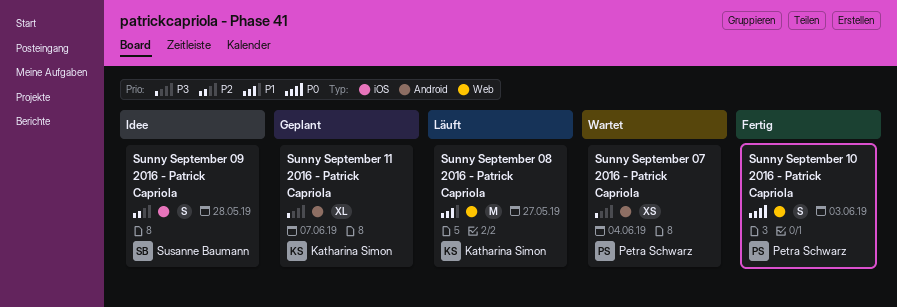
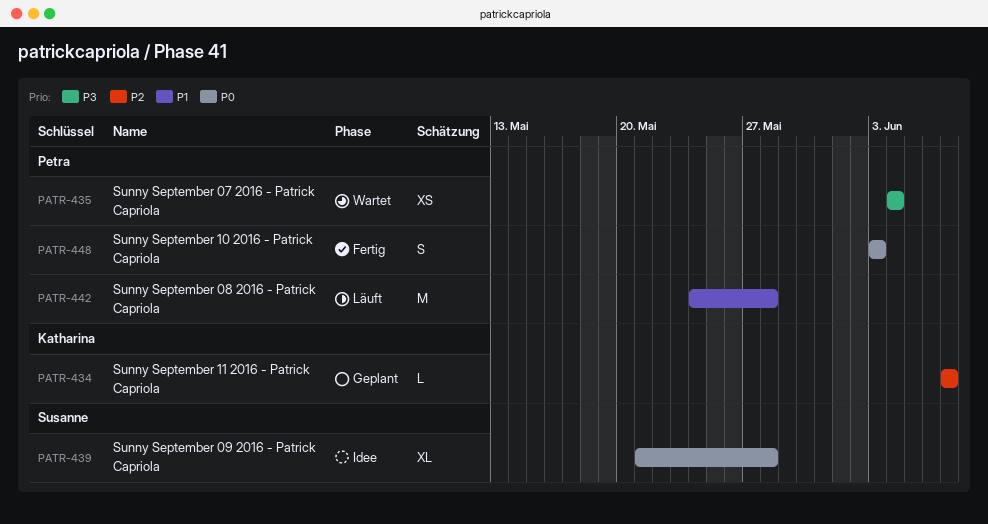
Sunny September 08 2016 - Patrick Capriola, owner: Katharina Simon -> Petra Schwarz
Sunny September 08 2016 - Patrick Capriola, due: May 27 -> May 28
Sunny September 09 2016 - Patrick Capriola, priority: P2 -> P0
Sunny September 09 2016 - Patrick Capriola, estimate: S -> XL
Sunny September 11 2016 - Patrick Capriola, priority: P3 -> P2
Sunny September 11 2016 - Patrick Capriola, estimate: XL -> L

